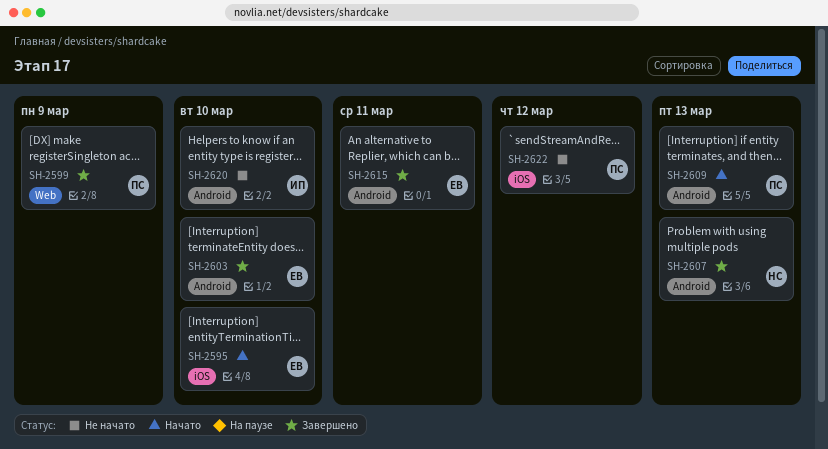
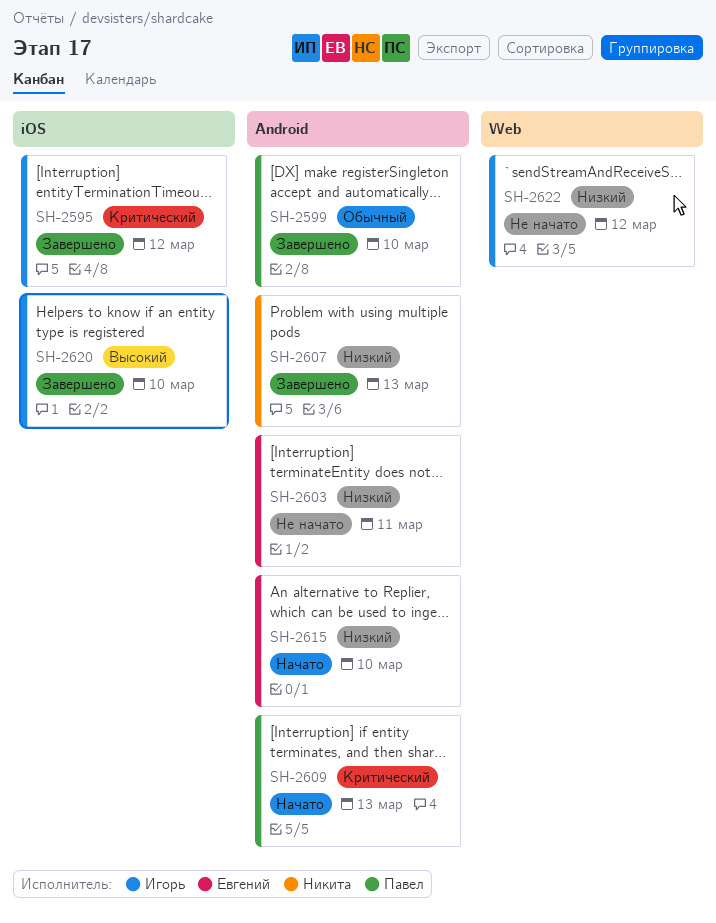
SH-2595, status: Начато -> Завершено
SH-2595, owner: Евгений -> Игорь
SH-2595, due: Mar 10 -> Mar 12
SH-2599, label: Web -> Android
SH-2599, due: Mar 9 -> Mar 10
SH-2603, status: Завершено -> Не начато
SH-2603, due: Mar 10 -> Mar 11
SH-2615, status: Завершено -> Начато
SH-2615, due: Mar 11 -> Mar 10
SH-2620, status: Не начато -> Завершено
SH-2620, label: Android -> iOS
SH-2622, owner: Павел -> Игорь
SH-2622, label: iOS -> Web

